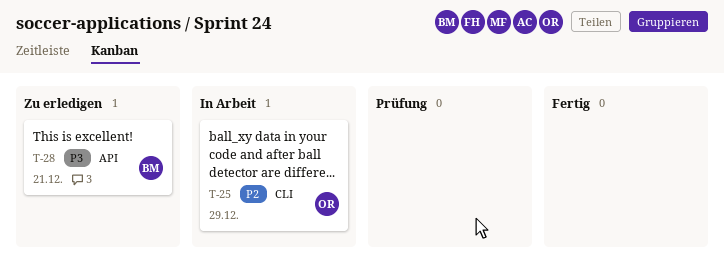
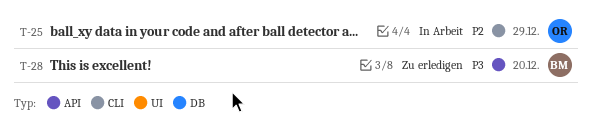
T-28, due: Dec 21 -> Dec 20

